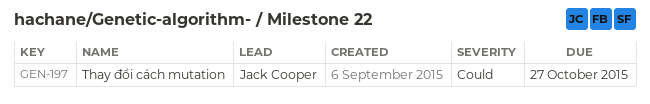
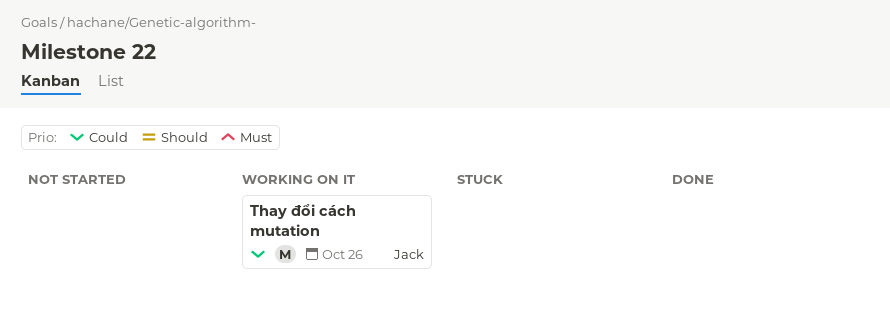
Thay đổi cách mutation, due: Oct 27 -> Oct 26

